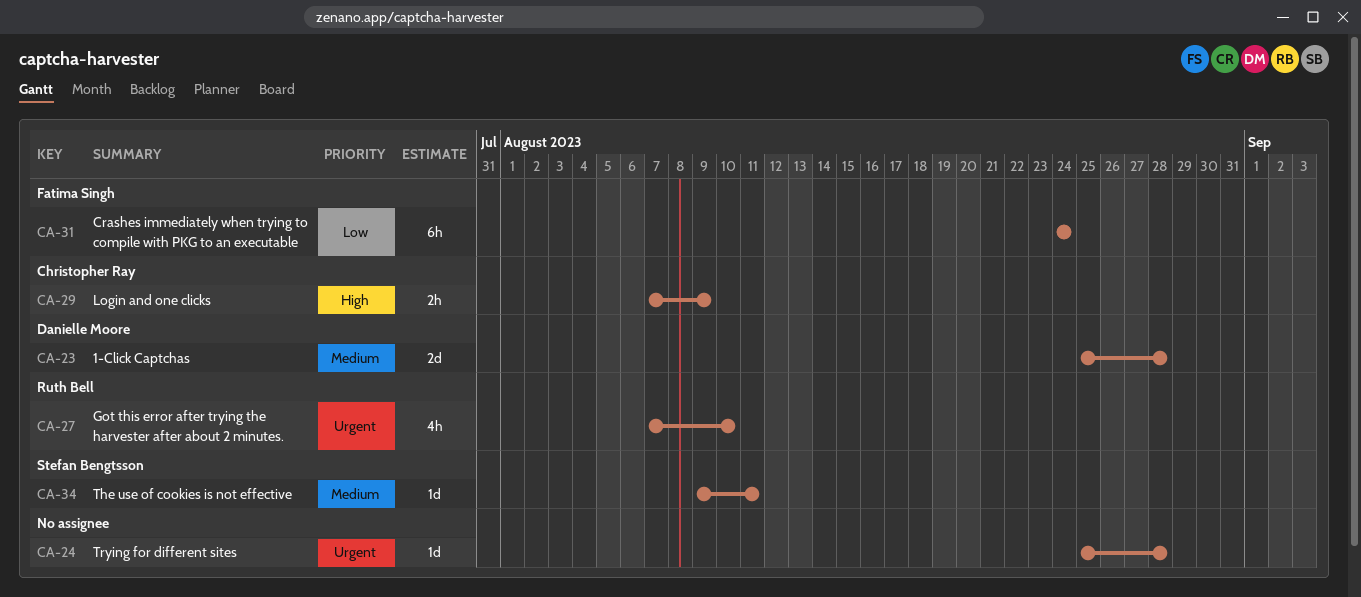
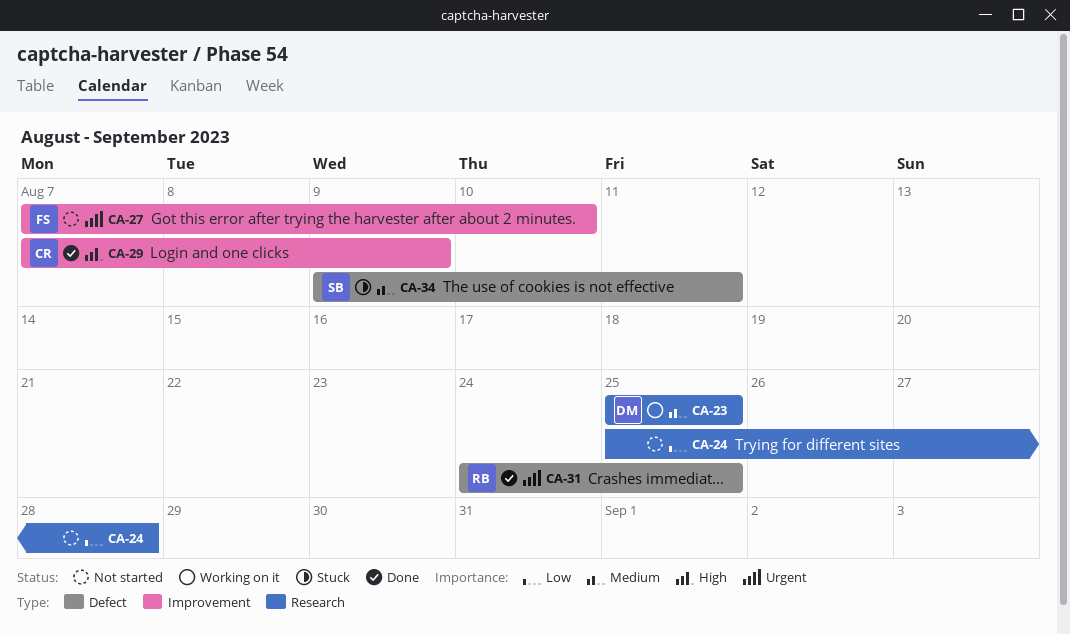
CA-23, due: Aug 28 -> Aug 25
CA-24, priority: Urgent -> Low
CA-27, owner: Ruth Bell -> Fatima Singh
CA-31, owner: Fatima Singh -> Ruth Bell
CA-31, priority: Low -> Urgent
CA-31, due: Aug 24 -> Aug 25

